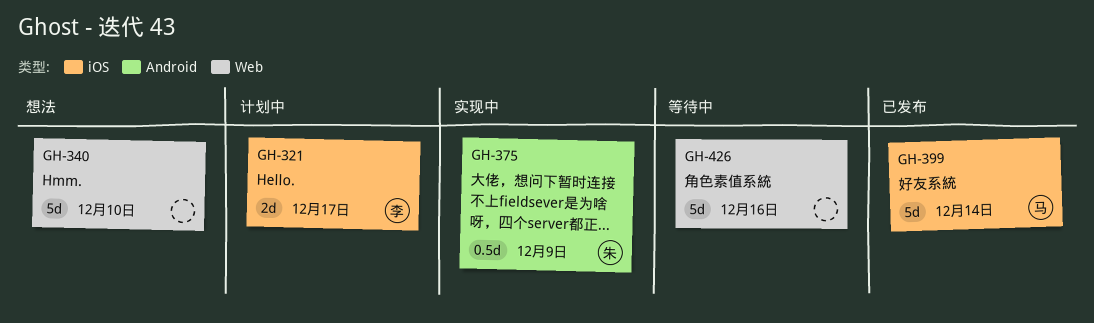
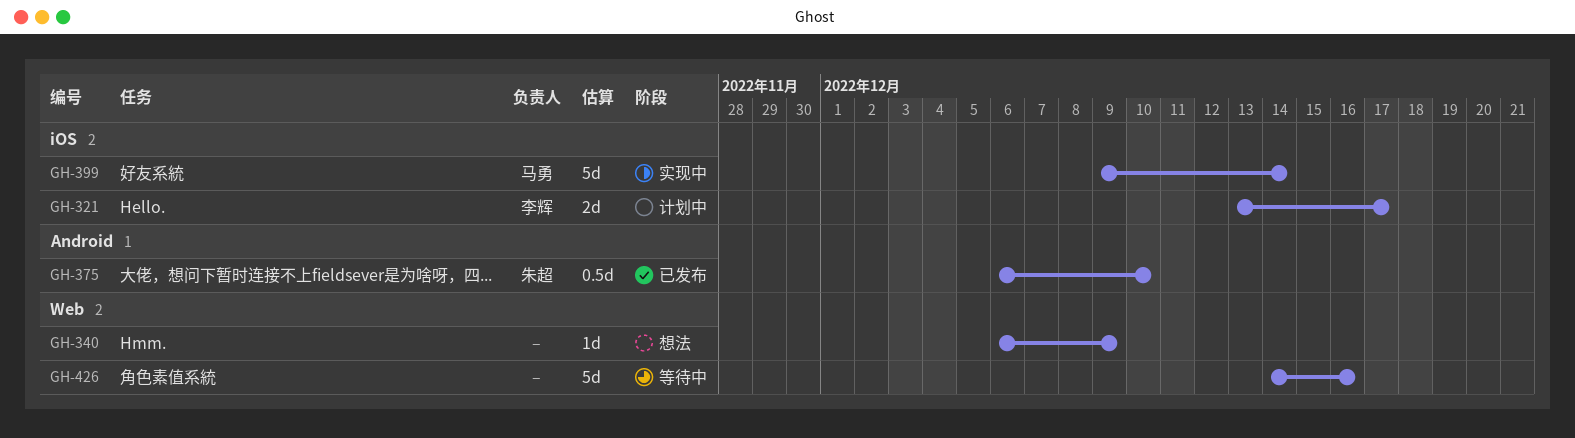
GH-340, estimate: 5d -> 1d
GH-340, due: Dec 10 -> Dec 9
GH-375, status: 实现中 -> 已发布
GH-375, due: Dec 9 -> Dec 10
GH-399, status: 已发布 -> 实现中

